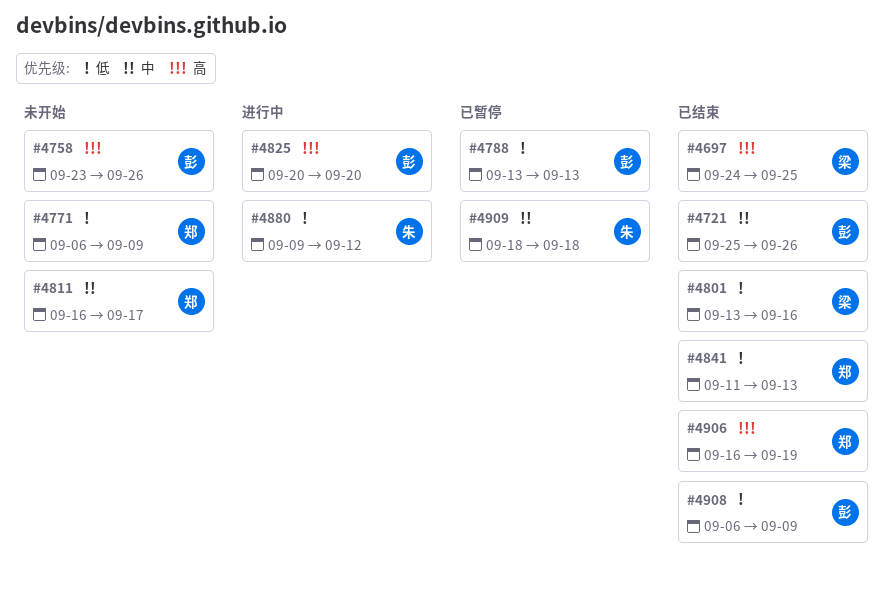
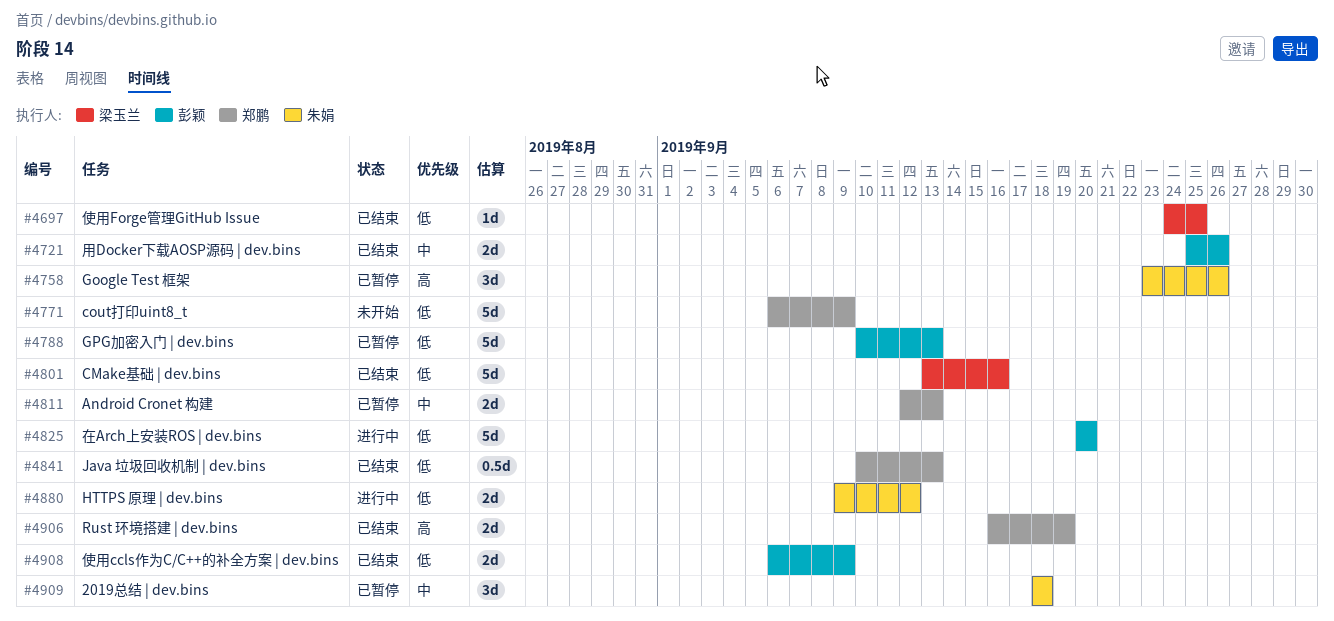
#4697, priority: 高 -> 低
#4758, status: 未开始 -> 已暂停
#4758, owner: 彭颖 -> 朱娟
#4788, start: Sep 13 -> Sep 10
#4811, status: 未开始 -> 已暂停
#4811, start: Sep 16 -> Sep 12
#4811, due: Sep 17 -> Sep 13
#4825, priority: 高 -> 低
#4841, start: Sep 11 -> Sep 10

